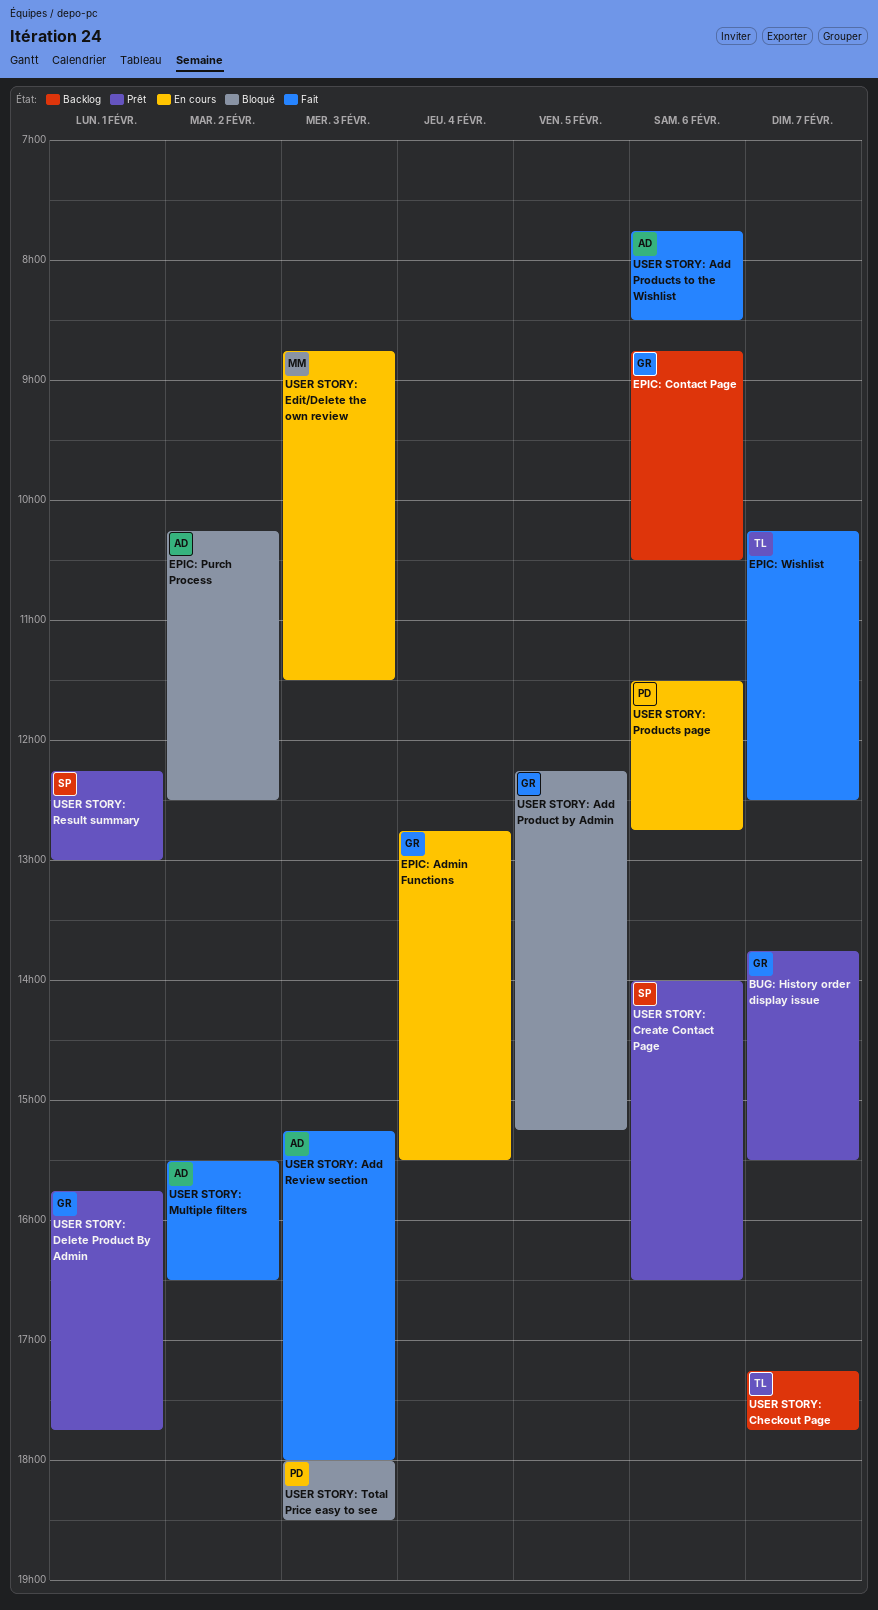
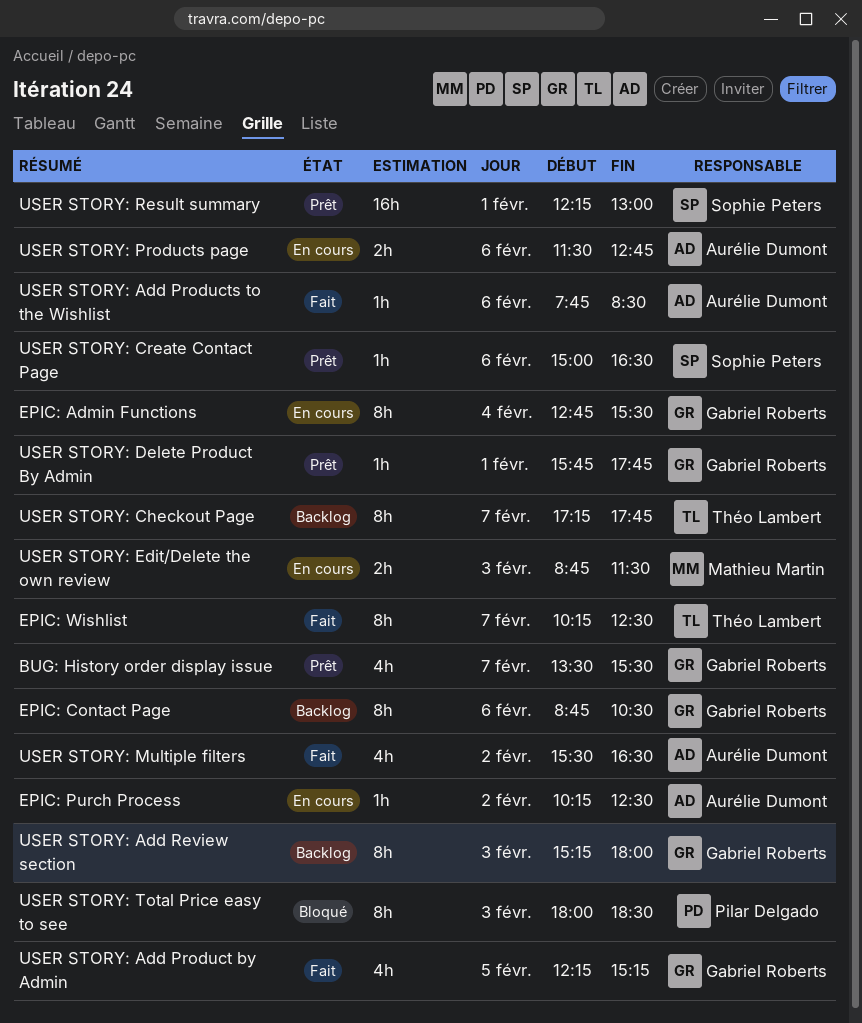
BUG: History order display issue, begins: 13:45 -> 13:30
EPIC: Purch Process, status: Bloqué -> En cours
USER STORY: Add Product by Admin, status: Bloqué -> Fait
USER STORY: Add Review section, status: Fait -> Backlog
USER STORY: Add Review section, owner: Aurélie Dumont -> Gabriel Roberts
USER STORY: Create Contact Page, begins: 14:00 -> 15:00
USER STORY: Products page, owner: Pilar Delgado -> Aurélie Dumont

